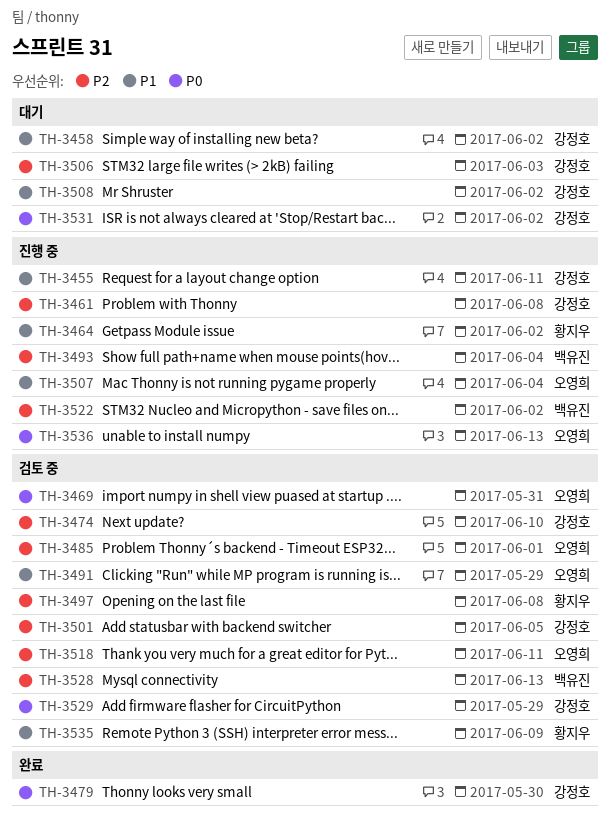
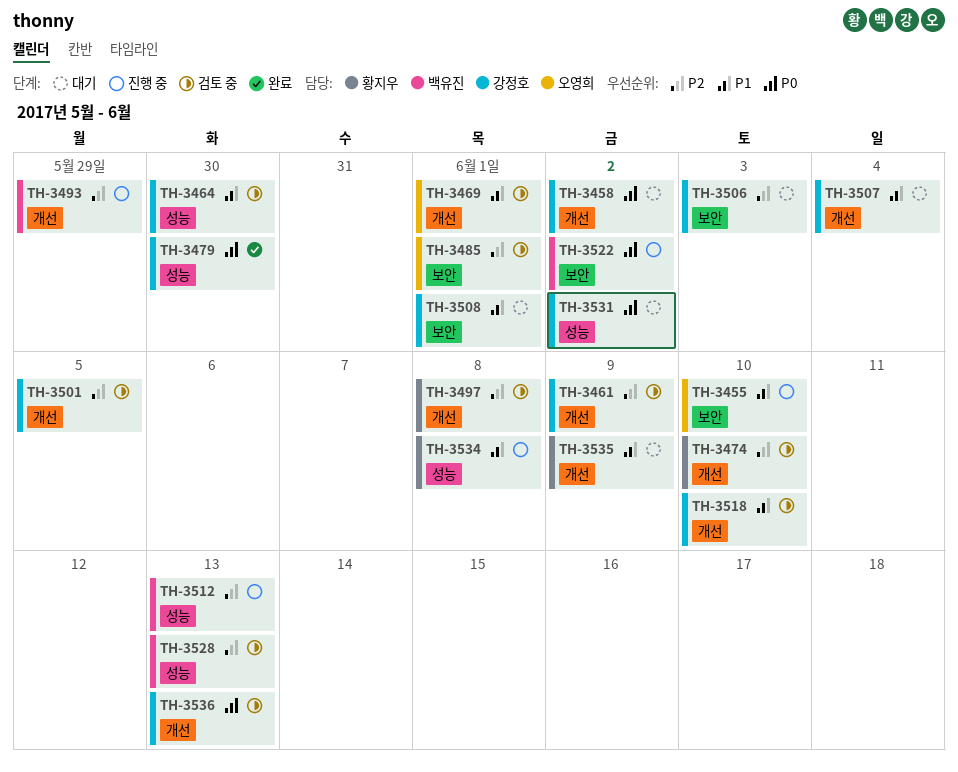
TH-3455, owner: 강정호 -> 오영희
TH-3455, due: Jun 11 -> Jun 10
TH-3458, priority: P1 -> P0
TH-3461, status: 진행 중 -> 검토 중
TH-3461, due: Jun 8 -> Jun 9
TH-3464, status: 진행 중 -> 검토 중
TH-3464, owner: 황지우 -> 강정호
TH-3464, due: Jun 2 -> May 30
TH-3469, priority: P0 -> P1
TH-3469, due: May 31 -> Jun 1
TH-3474, owner: 강정호 -> 황지우
TH-3491: present -> none
TH-3493, due: Jun 4 -> May 29
TH-3507, status: 진행 중 -> 대기
TH-3507, owner: 오영희 -> 강정호
TH-3508, due: Jun 2 -> Jun 1
TH-3512: none -> present
TH-3518, owner: 오영희 -> 강정호
TH-3518, priority: P2 -> P1
TH-3518, due: Jun 11 -> Jun 10
TH-3522, priority: P2 -> P0
TH-3529: present -> none
TH-3534: none -> present
TH-3535, status: 검토 중 -> 대기
TH-3536, status: 진행 중 -> 검토 중
TH-3536, owner: 오영희 -> 강정호

